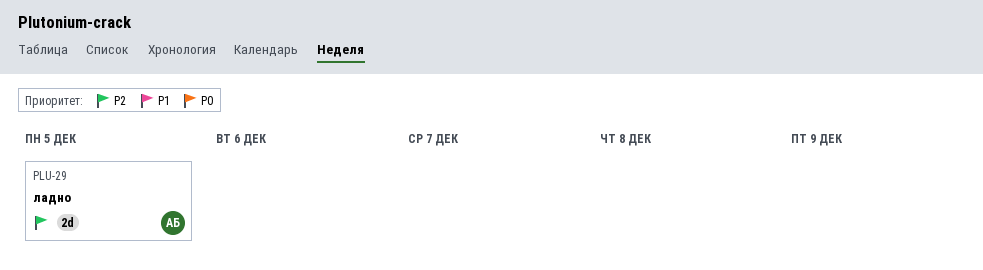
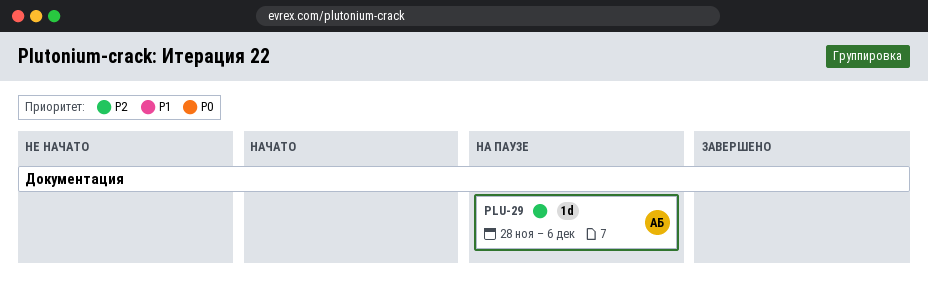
PLU-29, estimate: 2d -> 1d
PLU-29, due: Dec 5 -> Dec 6

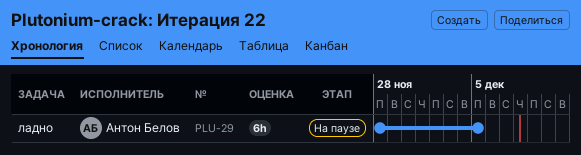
PLU-29, estimate: 1d -> 6h
PLU-29, due: Dec 6 -> Dec 5

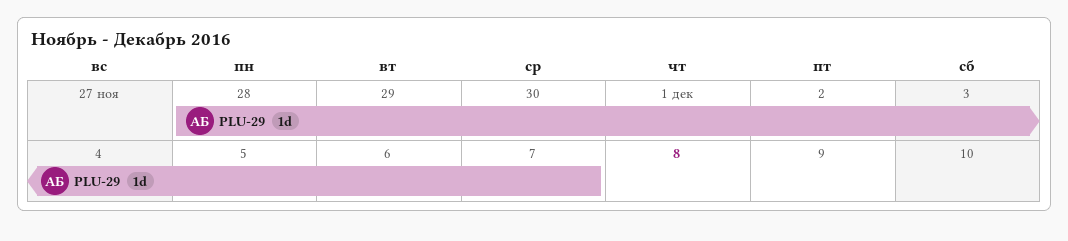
PLU-29, estimate: 6h -> 1d
PLU-29, due: Dec 5 -> Dec 7

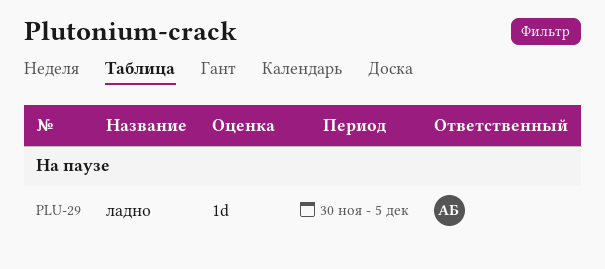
PLU-29, start: Nov 28 -> Nov 30
PLU-29, due: Dec 7 -> Dec 5

